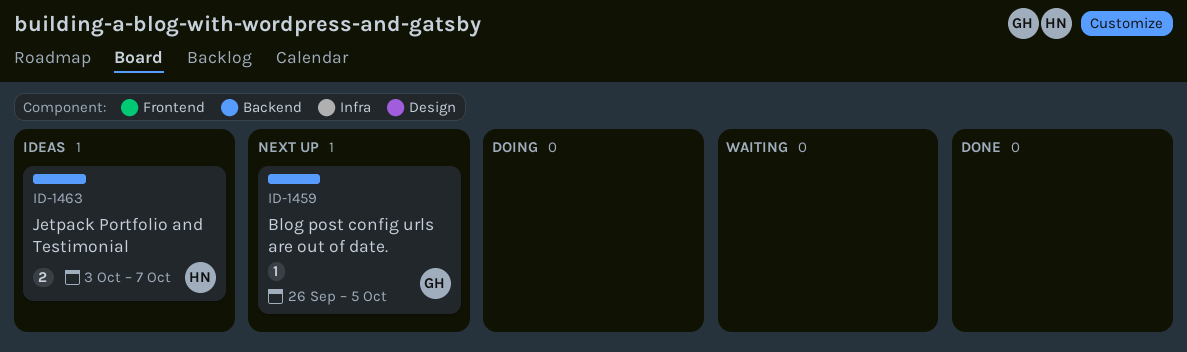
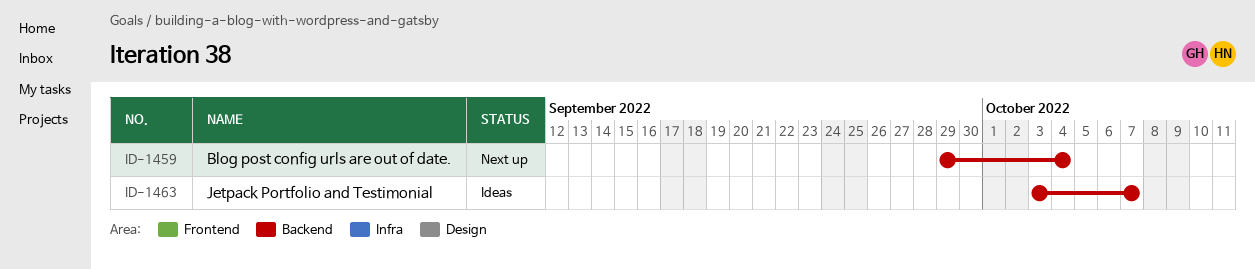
ID-1459, start: Sep 26 -> Sep 29
ID-1459, due: Oct 5 -> Oct 4

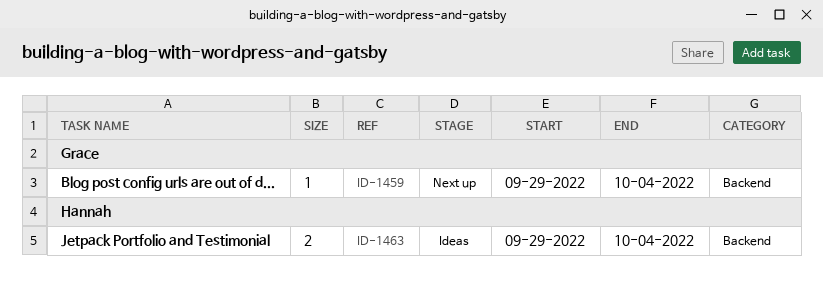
ID-1463, start: Oct 3 -> Sep 29
ID-1463, due: Oct 7 -> Oct 4

